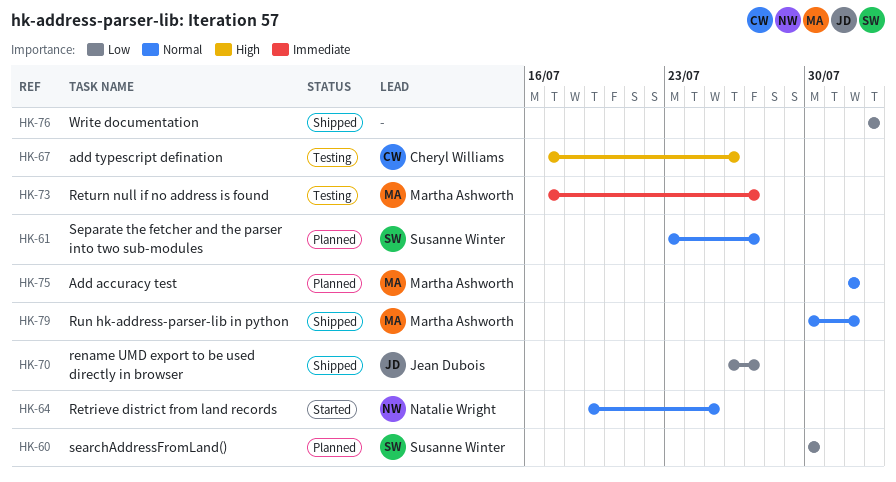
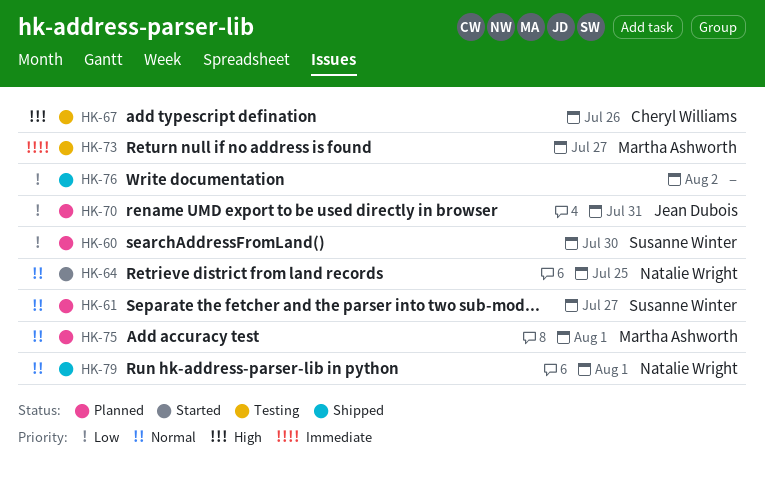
HK-70, status: Shipped -> Planned
HK-70, due: Jul 27 -> Jul 31
HK-79, owner: Martha Ashworth -> Natalie Wright

